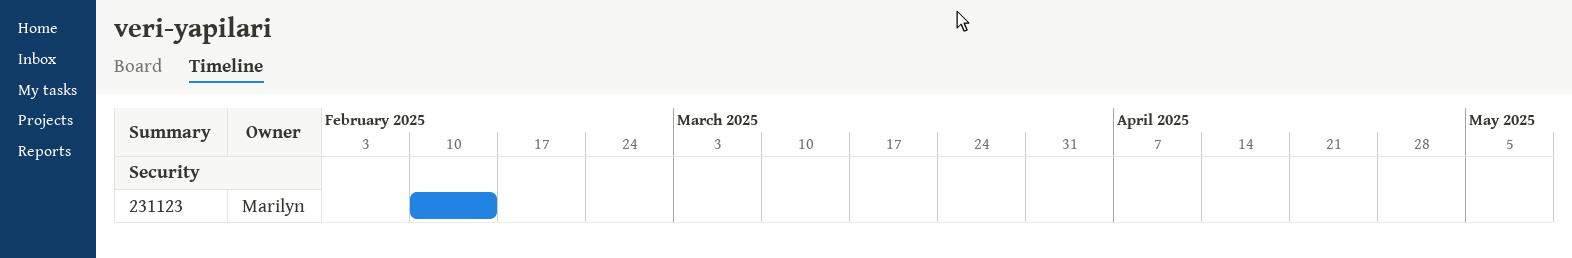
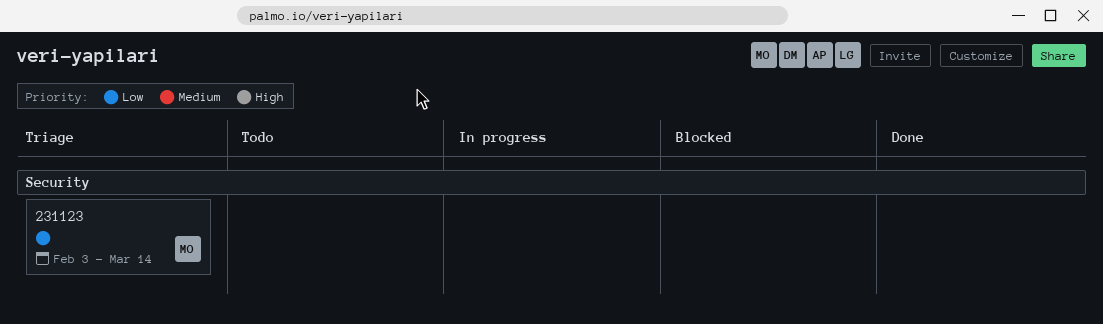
231123, start: Feb 10 -> Feb 3
231123, due: Feb 14 -> Mar 14

